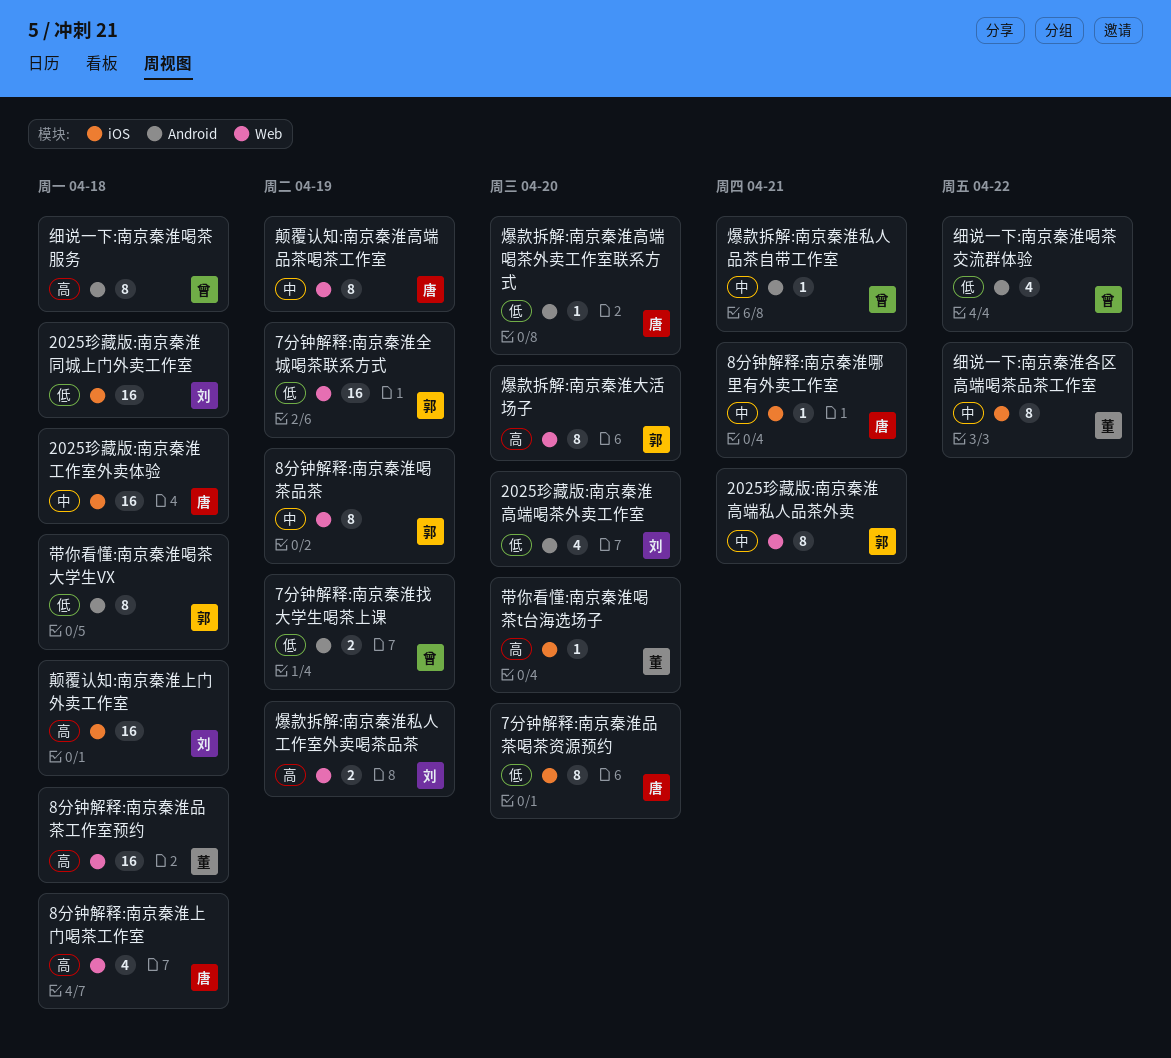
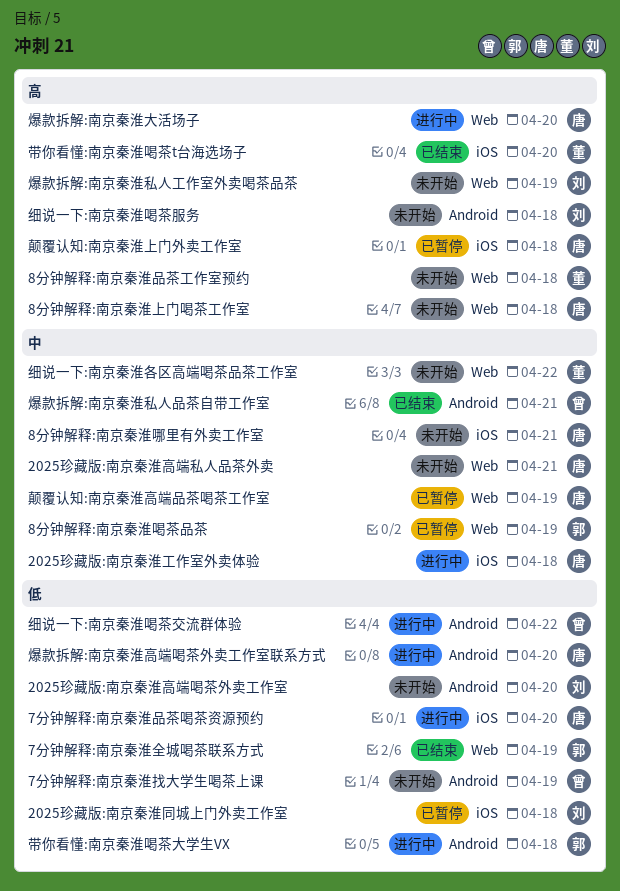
2025珍藏版:南京秦淮高端私人品茶外卖, owner: 郭 -> 唐
爆款拆解:南京秦淮大活场子, owner: 郭 -> 唐
细说一下:南京秦淮各区高端喝茶品茶工作室, label: iOS -> Web
细说一下:南京秦淮喝茶服务, owner: 曾 -> 刘
颠覆认知:南京秦淮上门外卖工作室, owner: 刘 -> 唐

